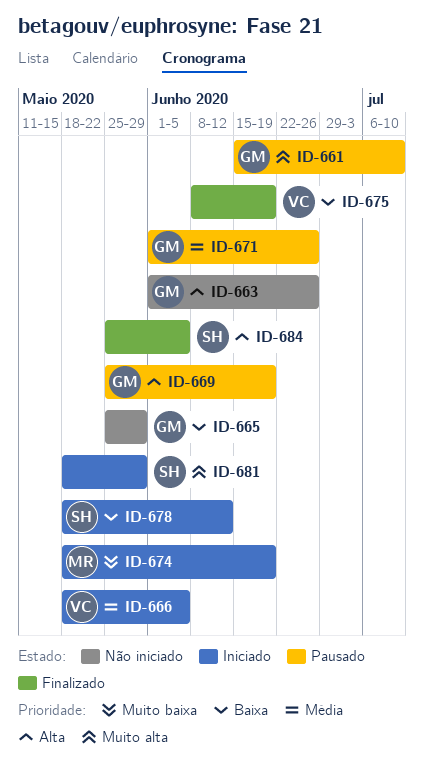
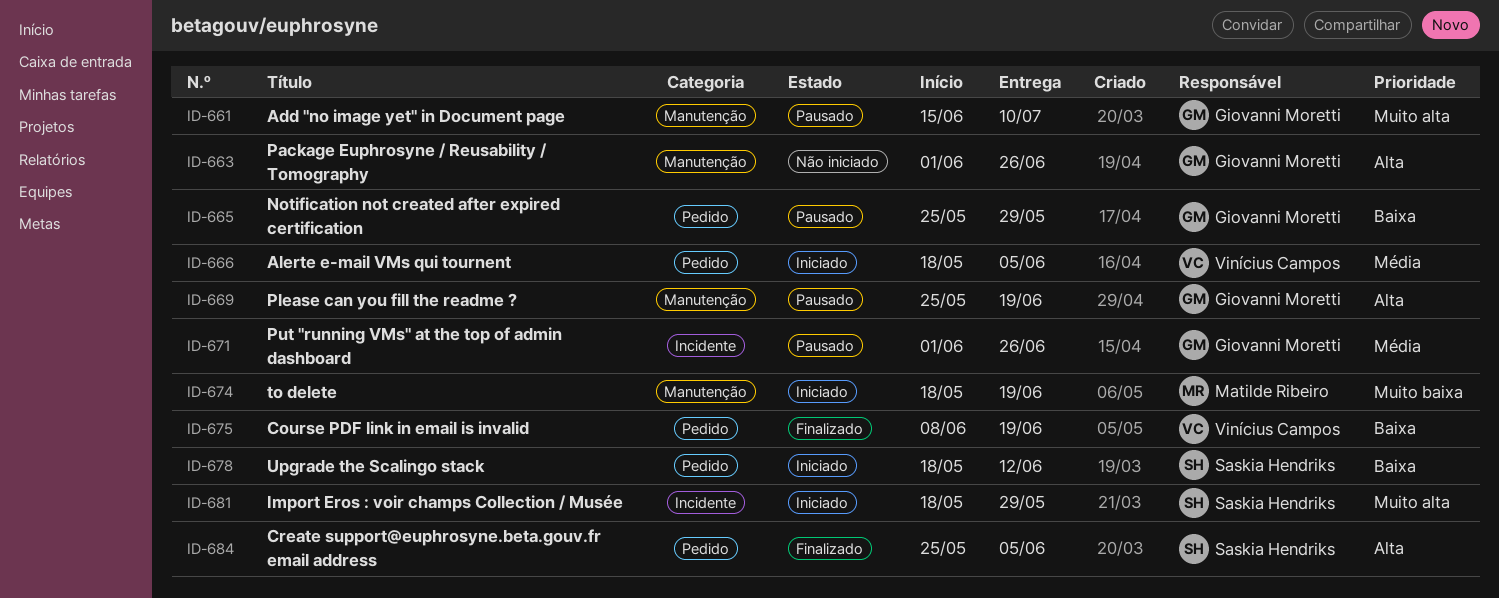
ID-665, status: Não iniciado -> Pausado

